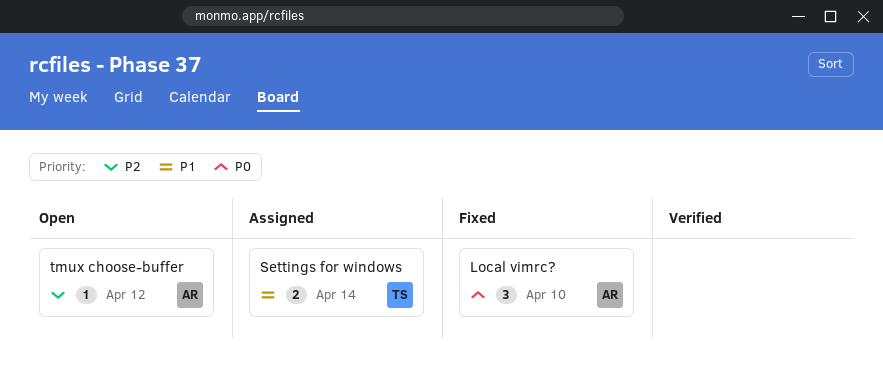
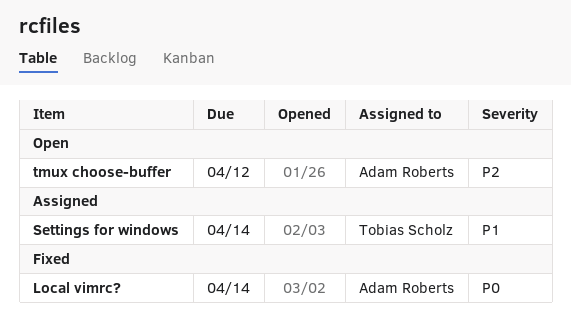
Local vimrc?, due: Apr 10 -> Apr 14

